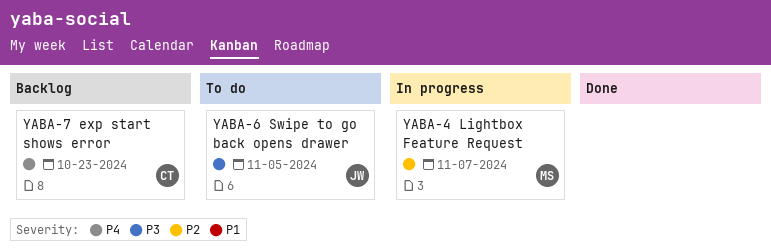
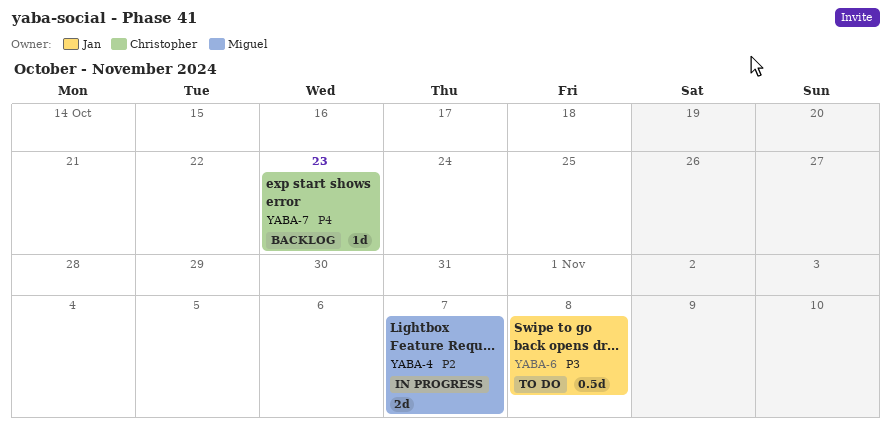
YABA-6, due: Nov 5 -> Nov 8

